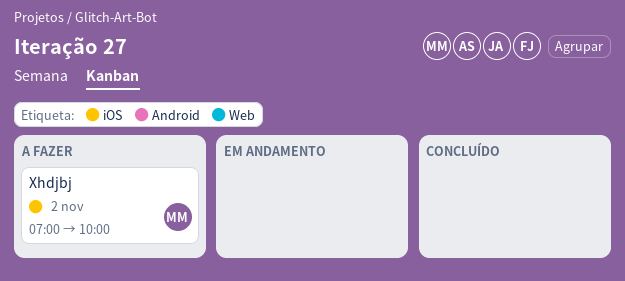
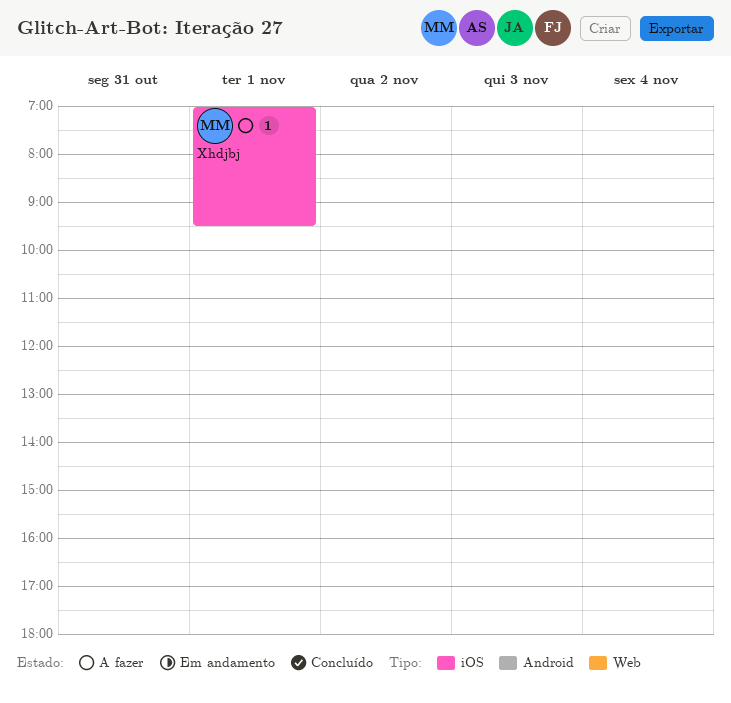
Xhdjbj, day: Nov 2 -> Nov 1
Xhdjbj, ends: 10:00 -> 09:30

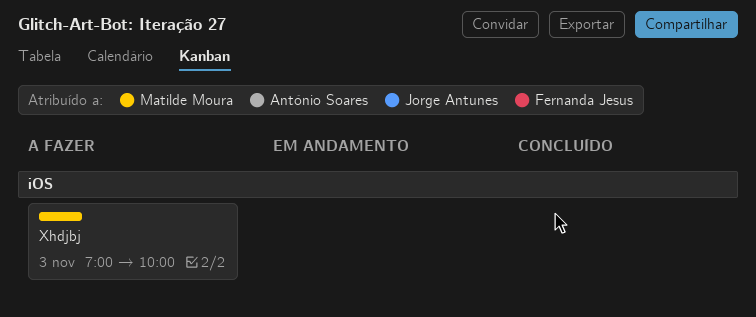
Xhdjbj, day: Nov 1 -> Nov 3
Xhdjbj, ends: 09:30 -> 10:00

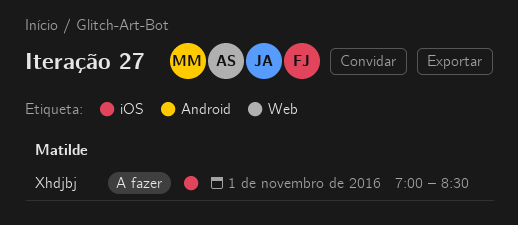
Xhdjbj, day: Nov 3 -> Nov 1
Xhdjbj, ends: 10:00 -> 08:30

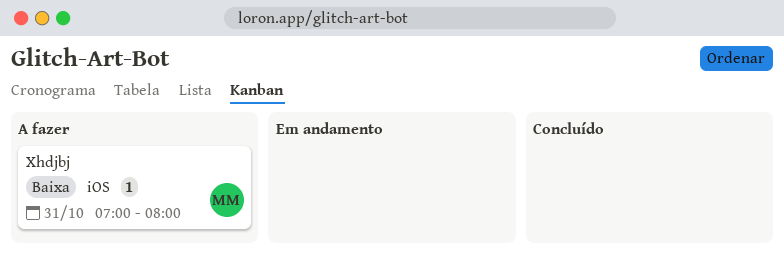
Xhdjbj, day: Nov 1 -> Oct 31
Xhdjbj, ends: 08:30 -> 08:00

